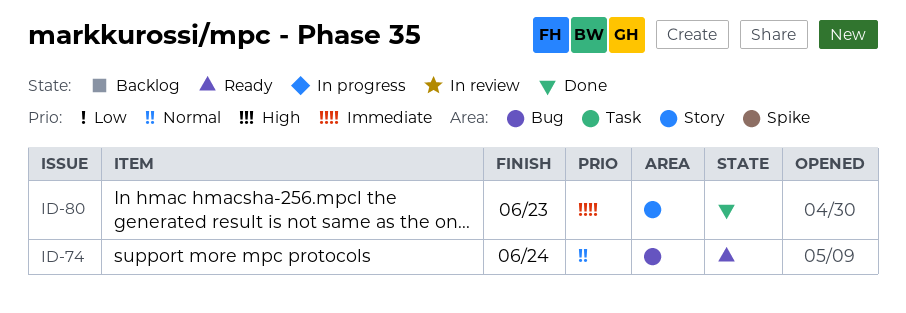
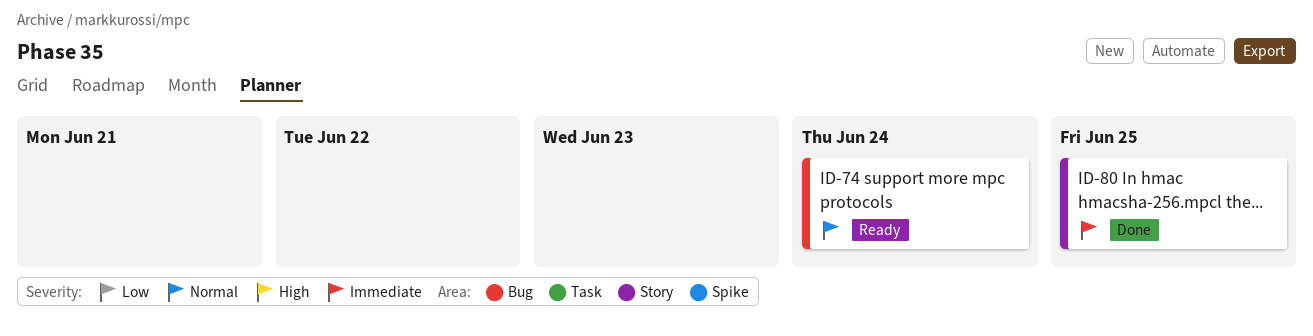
ID-80, due: Jun 23 -> Jun 25

